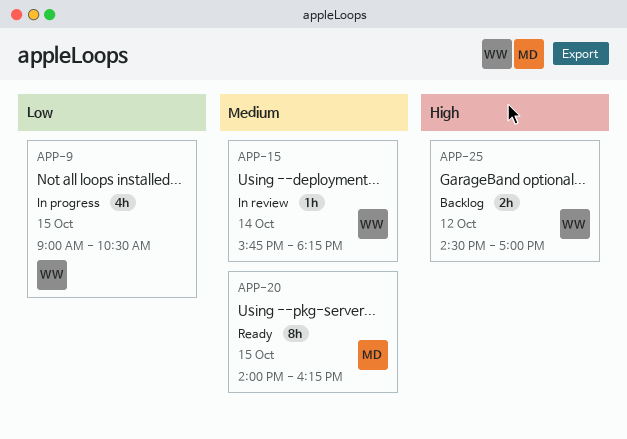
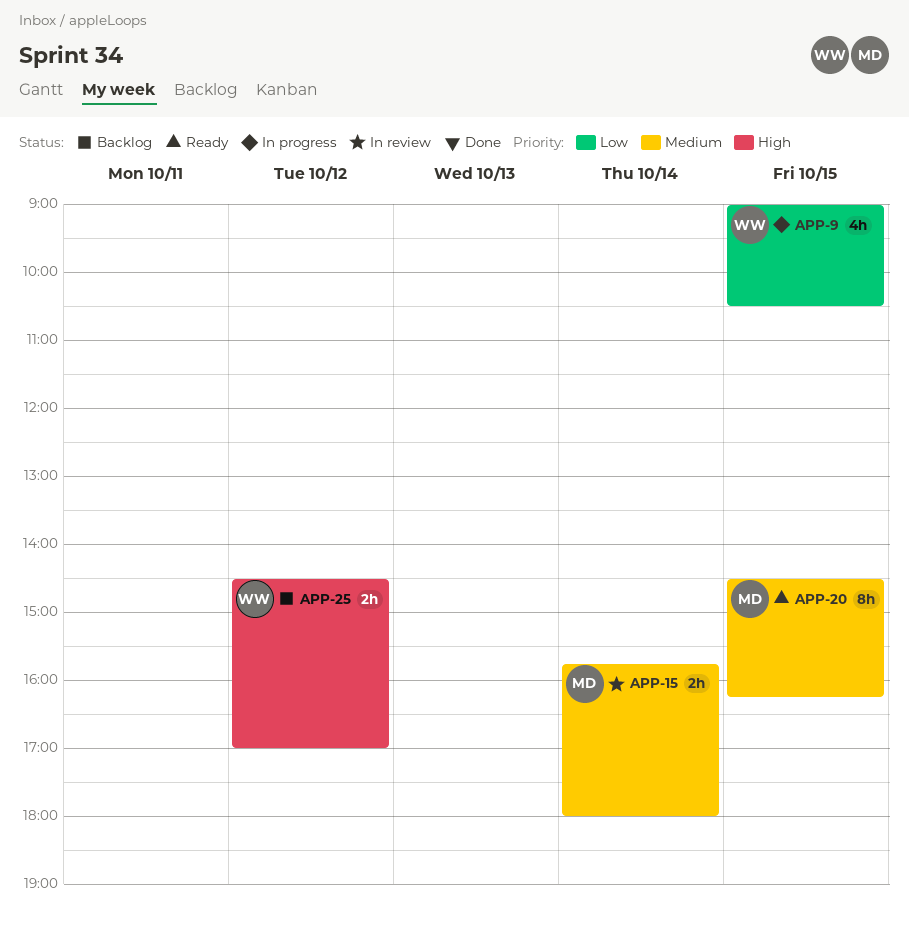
APP-15, owner: WW -> MD
APP-15, estimate: 1h -> 2h
APP-15, ends: 18:15 -> 18:00
APP-20, begins: 14:00 -> 14:30

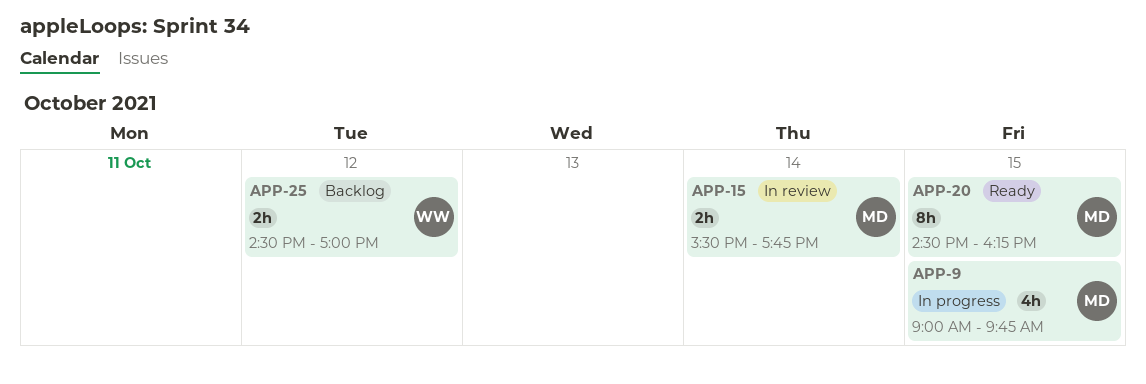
APP-9, owner: WW -> MD
APP-9, ends: 10:30 -> 09:45
APP-15, begins: 15:45 -> 15:30
APP-15, ends: 18:00 -> 17:45

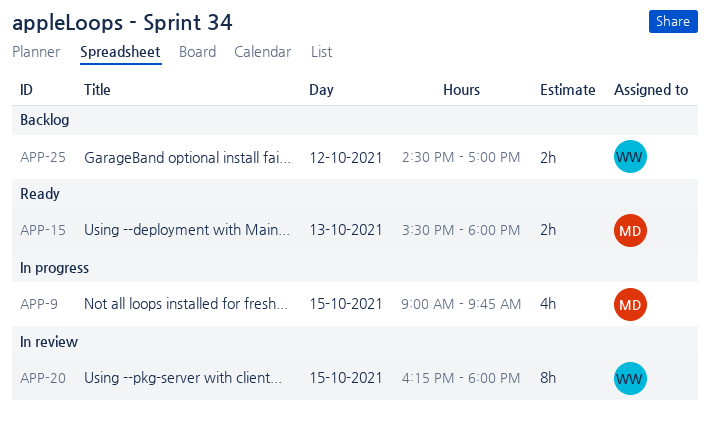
APP-15, status: In review -> Ready
APP-15, day: Oct 14 -> Oct 13
APP-15, ends: 17:45 -> 18:00
APP-20, status: Ready -> In review
APP-20, owner: MD -> WW
APP-20, begins: 14:30 -> 16:15
APP-20, ends: 16:15 -> 18:00

